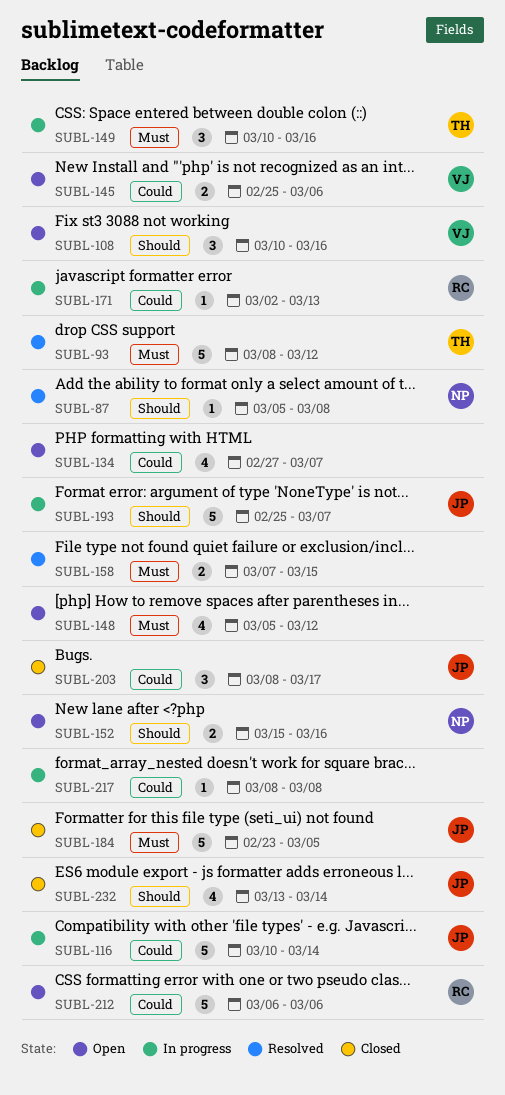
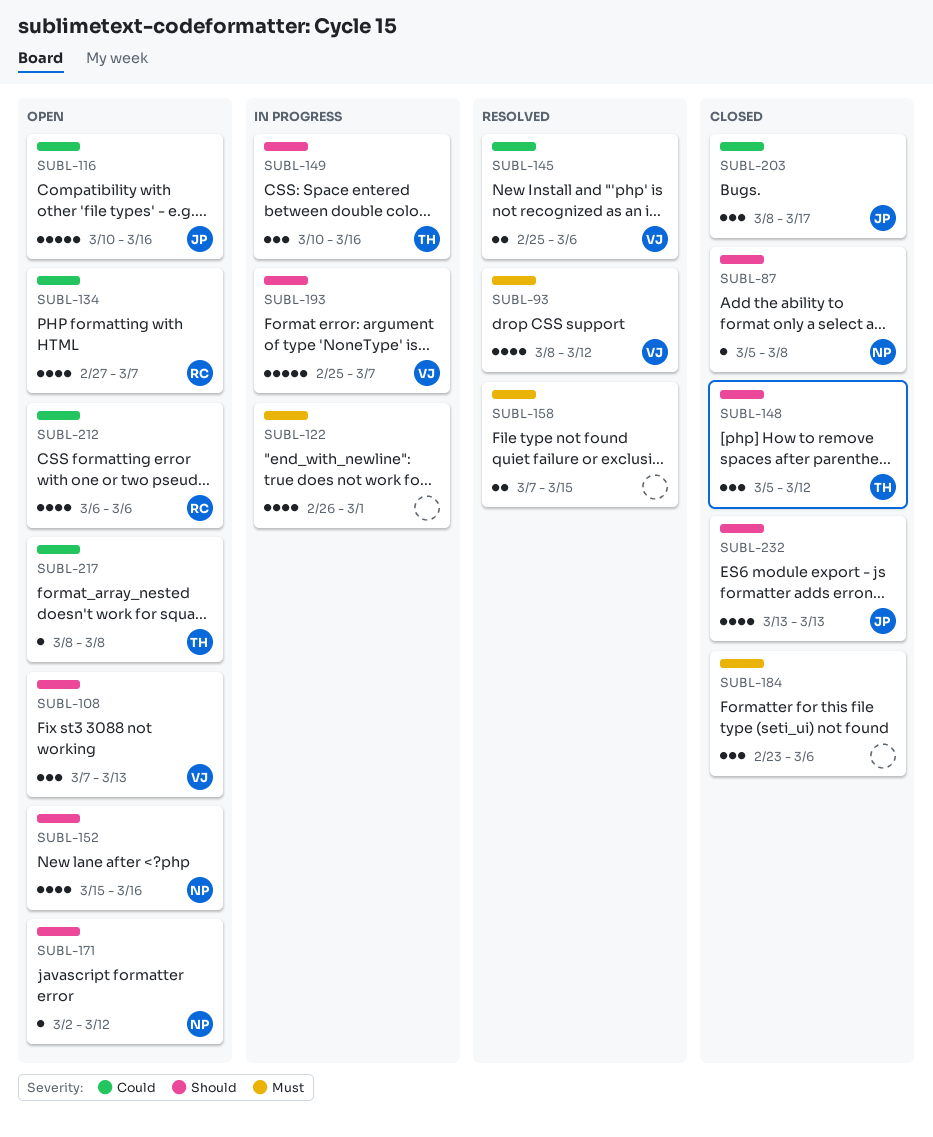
SUBL-87, status: Resolved -> Closed
SUBL-93, owner: TH -> VJ
SUBL-93, estimate: 5 -> 4
SUBL-108, start: Mar 10 -> Mar 7
SUBL-108, due: Mar 16 -> Mar 13
SUBL-116, status: In progress -> Open
SUBL-116, due: Mar 14 -> Mar 16
SUBL-122: none -> present
SUBL-134, owner: none -> RC
SUBL-145, status: Open -> Resolved
SUBL-148, status: Open -> Closed
SUBL-148, owner: none -> TH
SUBL-148, priority: Must -> Should
SUBL-148, estimate: 4 -> 3
SUBL-149, priority: Must -> Should
SUBL-152, estimate: 2 -> 4
SUBL-171, status: In progress -> Open
SUBL-171, owner: RC -> NP
SUBL-171, priority: Could -> Should
SUBL-171, due: Mar 13 -> Mar 12
SUBL-184, owner: JP -> none
SUBL-184, estimate: 5 -> 3
SUBL-184, due: Mar 5 -> Mar 6
SUBL-193, owner: JP -> VJ
SUBL-212, estimate: 5 -> 4
SUBL-217, status: In progress -> Open
SUBL-217, owner: none -> TH
SUBL-232, due: Mar 14 -> Mar 13

